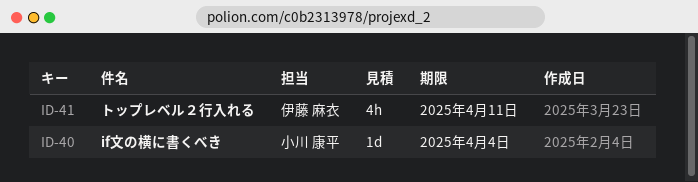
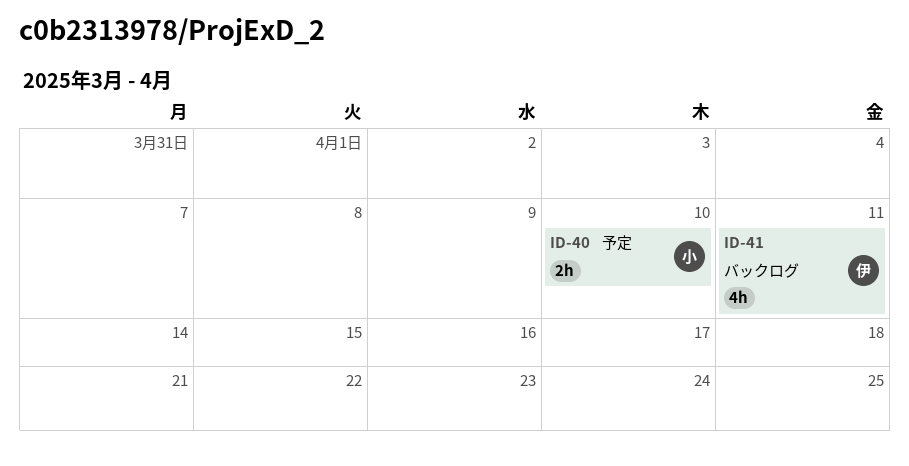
ID-40, estimate: 1d -> 2h
ID-40, due: Apr 4 -> Apr 10

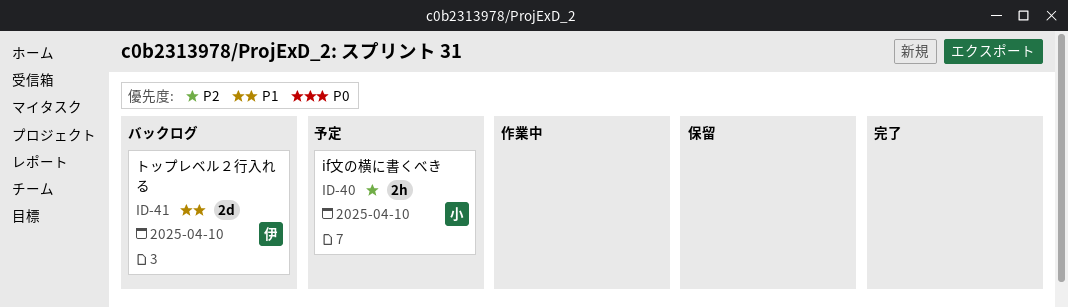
ID-41, estimate: 4h -> 2d
ID-41, due: Apr 11 -> Apr 10

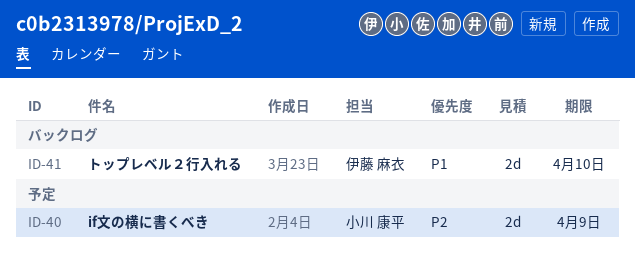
ID-40, estimate: 2h -> 2d
ID-40, due: Apr 10 -> Apr 9

